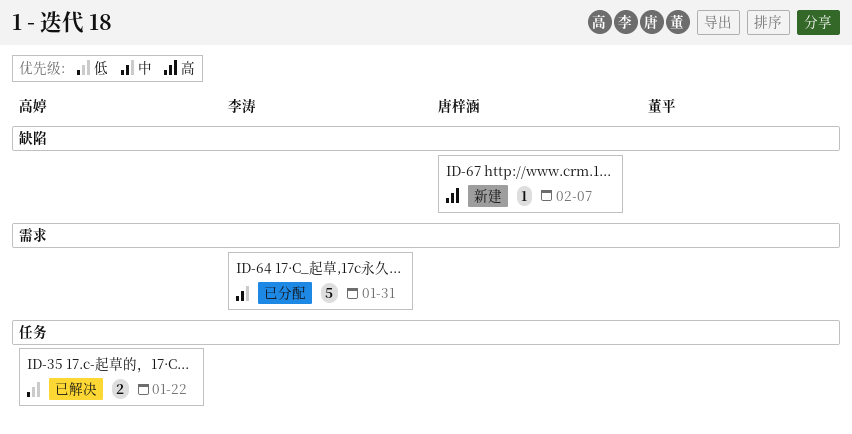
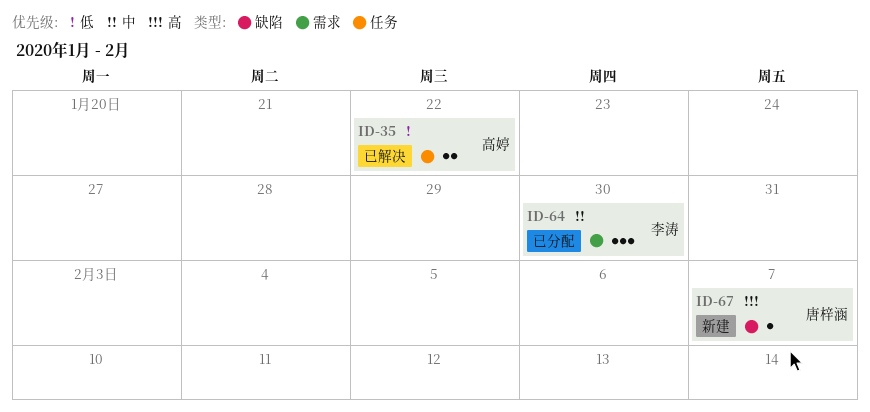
ID-64, estimate: 5 -> 3
ID-64, due: Jan 31 -> Jan 30

